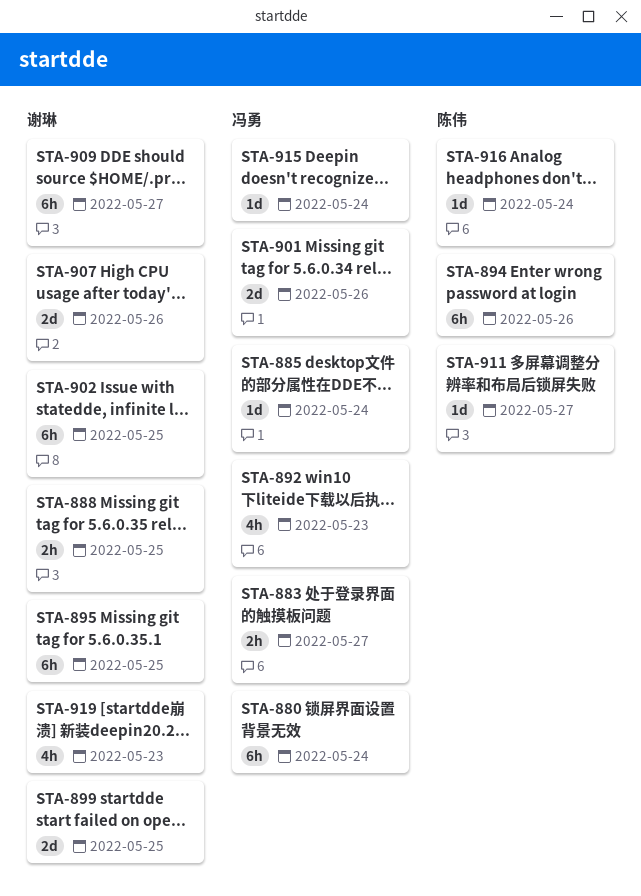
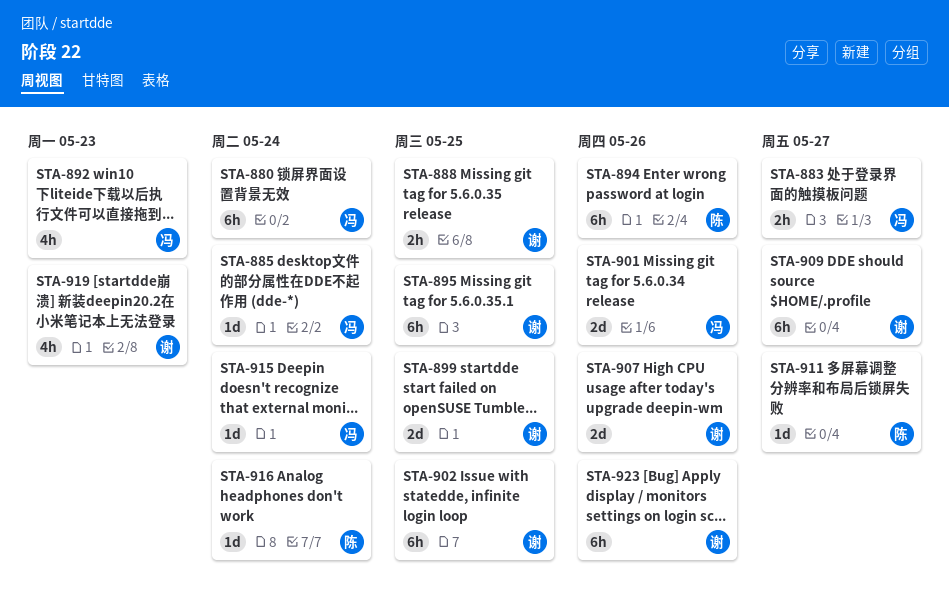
STA-923: none -> present

